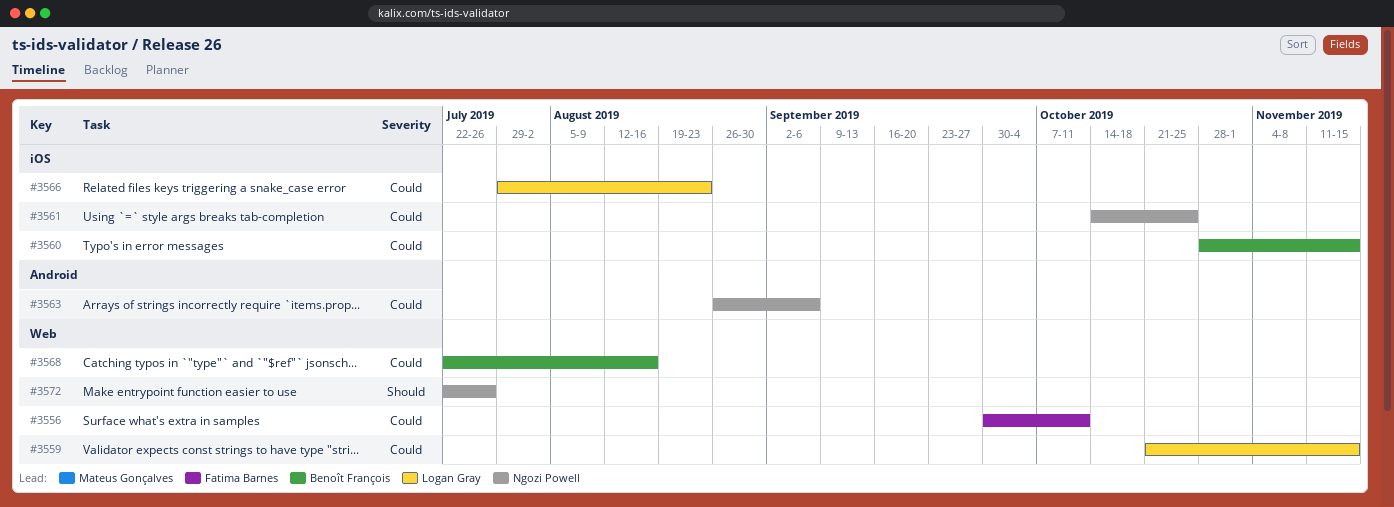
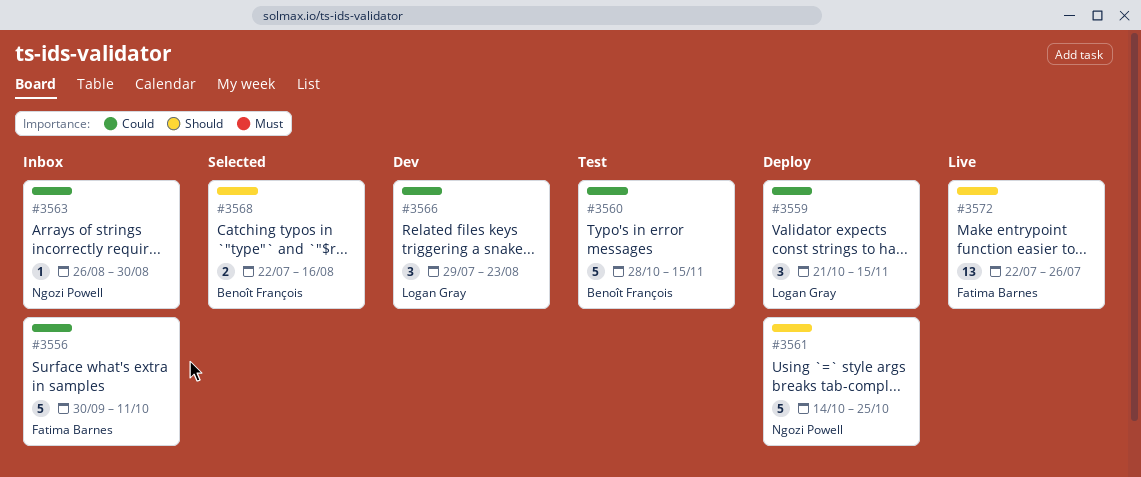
#3561, priority: Could -> Should
#3563, due: Sep 6 -> Aug 30
#3568, priority: Could -> Should
#3572, owner: Ngozi Powell -> Fatima Barnes

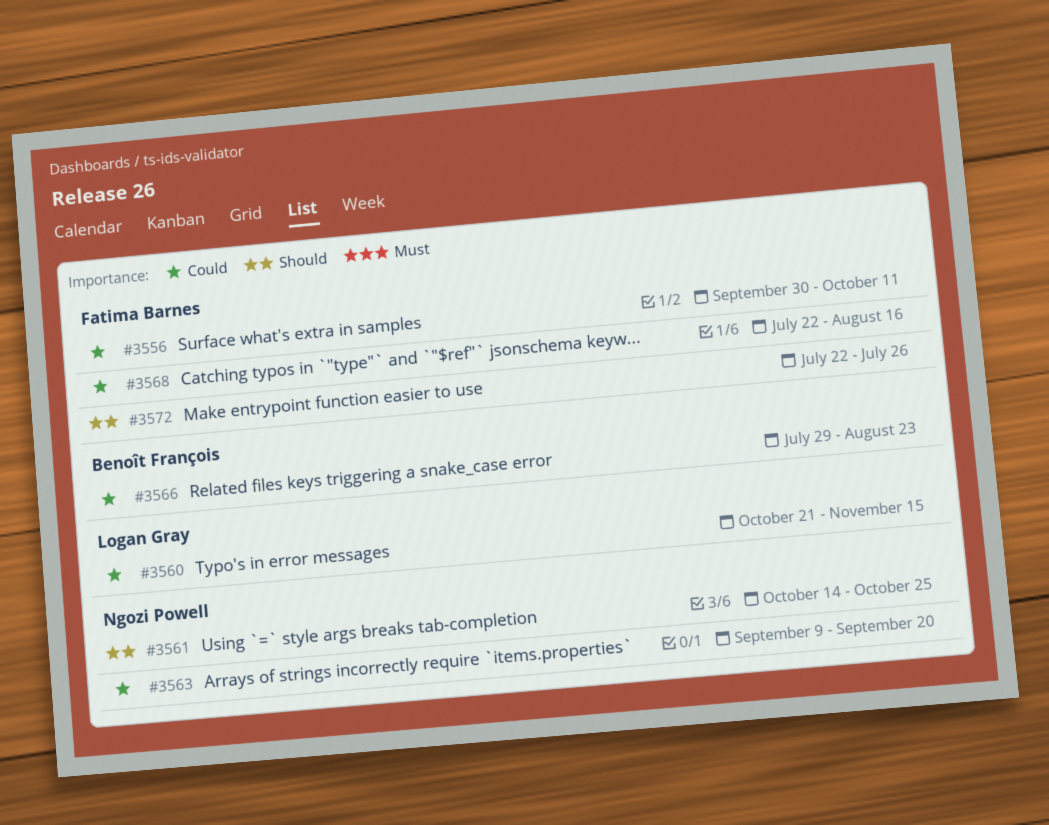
#3559: present -> none
#3560, owner: Benoît François -> Logan Gray
#3560, start: Oct 28 -> Oct 21
#3563, start: Aug 26 -> Sep 9
#3563, due: Aug 30 -> Sep 20
#3566, owner: Logan Gray -> Benoît François
#3568, owner: Benoît François -> Fatima Barnes
#3568, priority: Should -> Could

